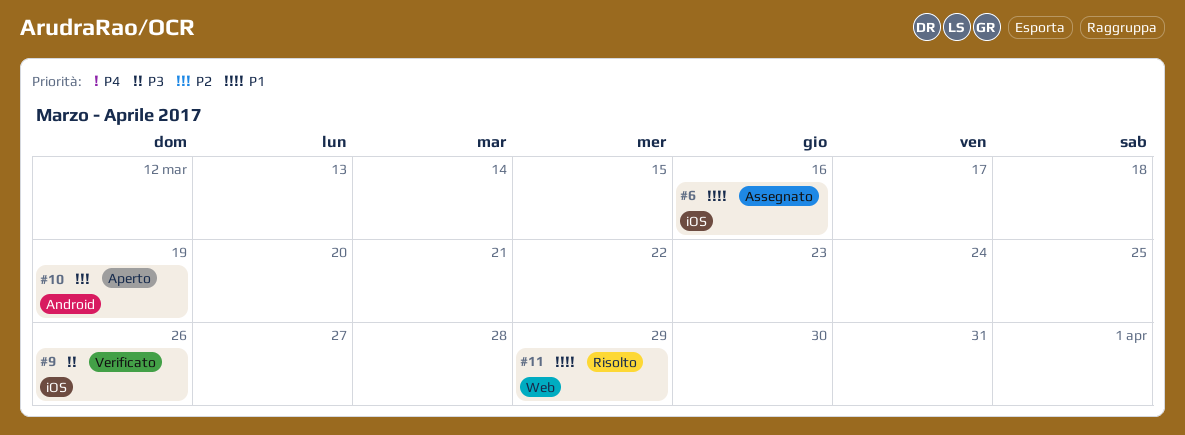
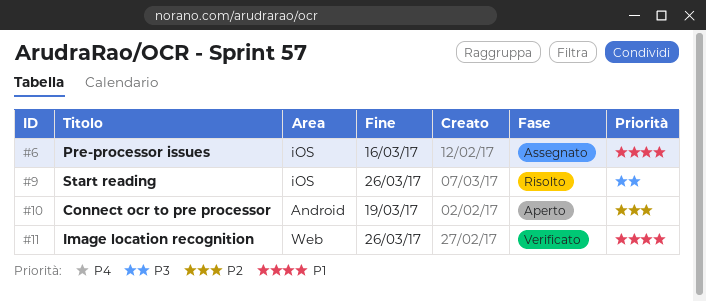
#9, status: Verificato -> Risolto
#11, status: Risolto -> Verificato
#11, due: Mar 29 -> Mar 26

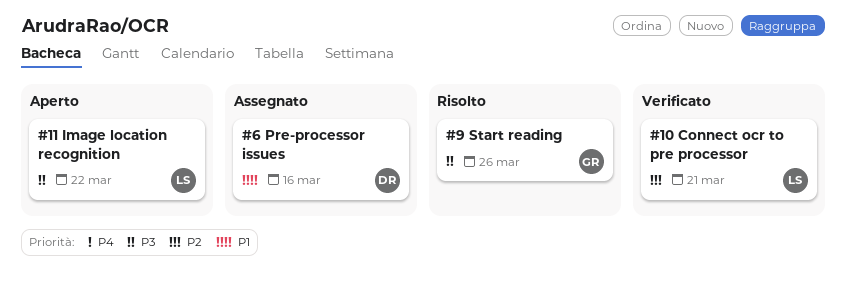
#10, status: Aperto -> Verificato
#10, due: Mar 19 -> Mar 21
#11, status: Verificato -> Aperto
#11, priority: P1 -> P3
#11, due: Mar 26 -> Mar 22

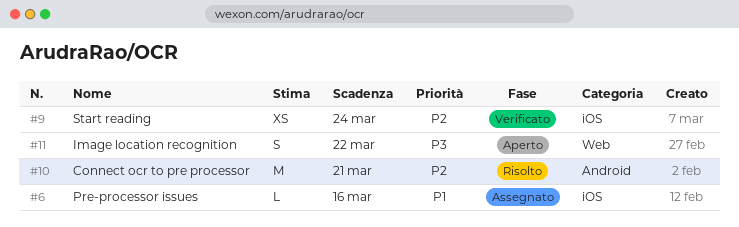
#9, status: Risolto -> Verificato
#9, priority: P3 -> P2
#9, due: Mar 26 -> Mar 24
#10, status: Verificato -> Risolto

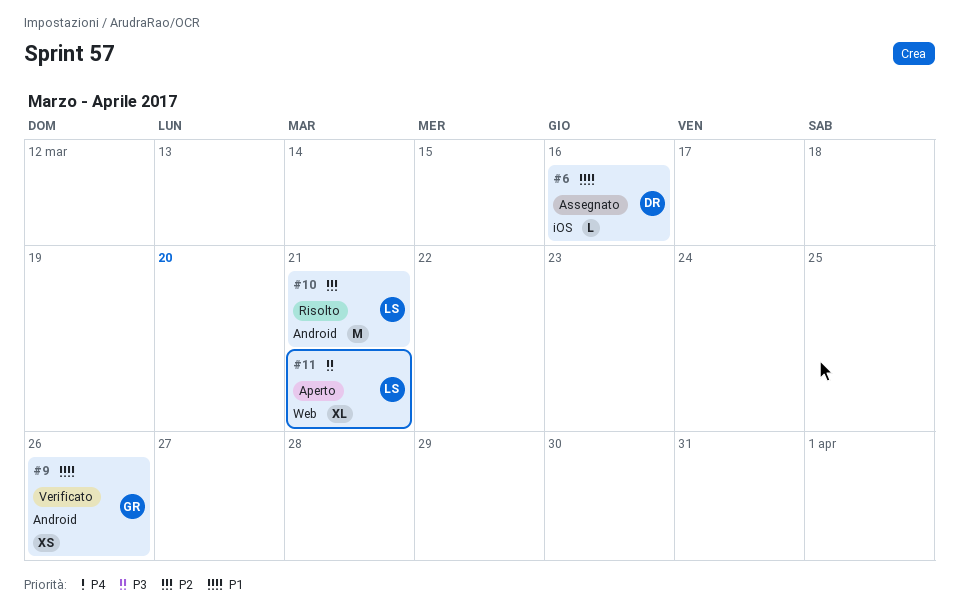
#9, priority: P2 -> P1
#9, label: iOS -> Android
#9, due: Mar 24 -> Mar 26
#11, estimate: S -> XL
#11, due: Mar 22 -> Mar 21

